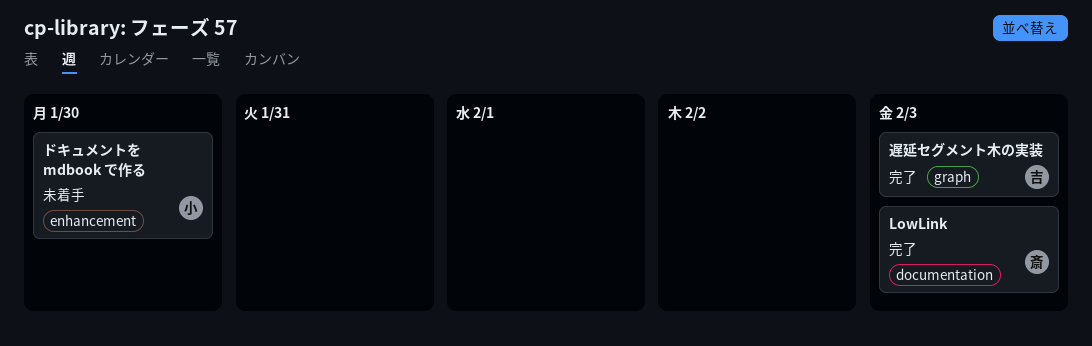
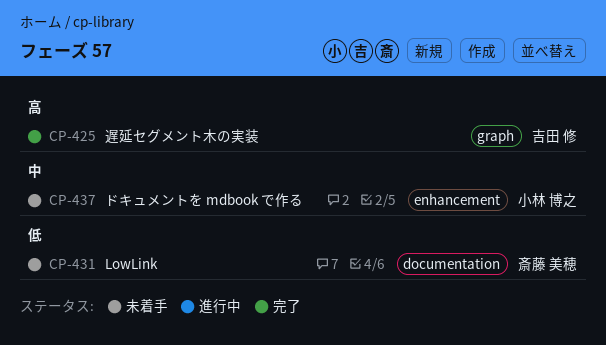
LowLink, status: 完了 -> 未着手

